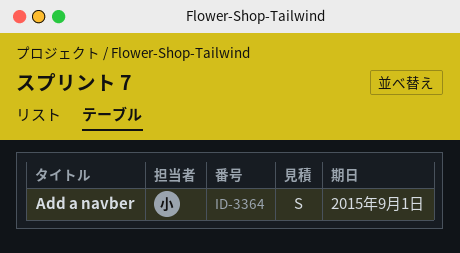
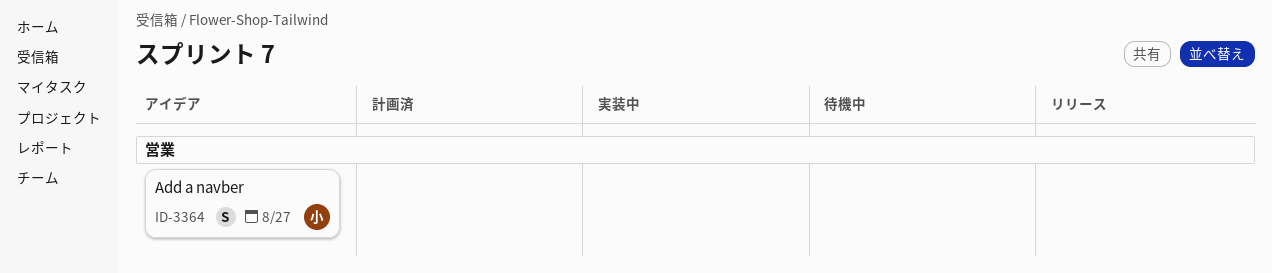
ID-3364, due: Sep 1 -> Aug 27

